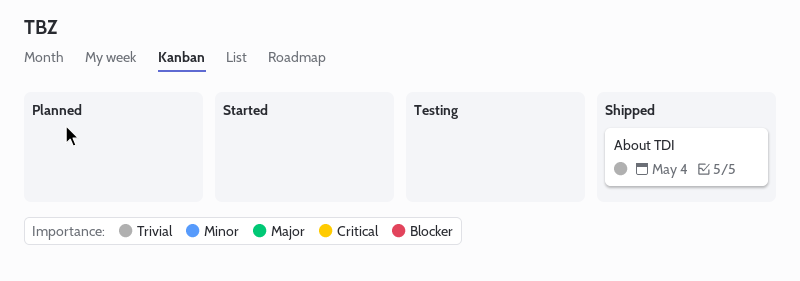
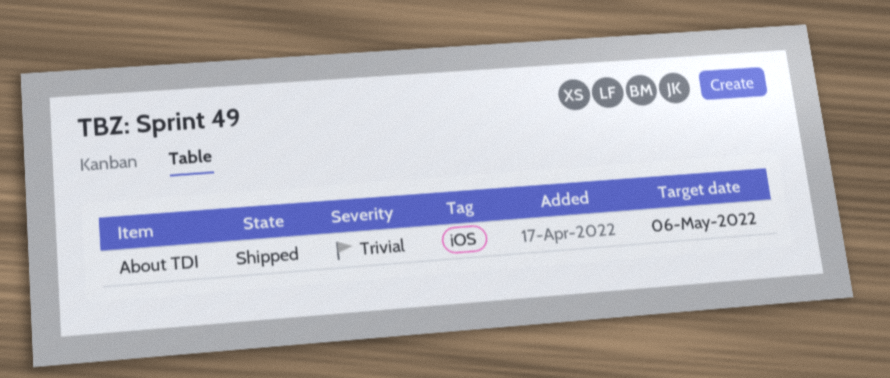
About TDI, due: May 4 -> May 6

